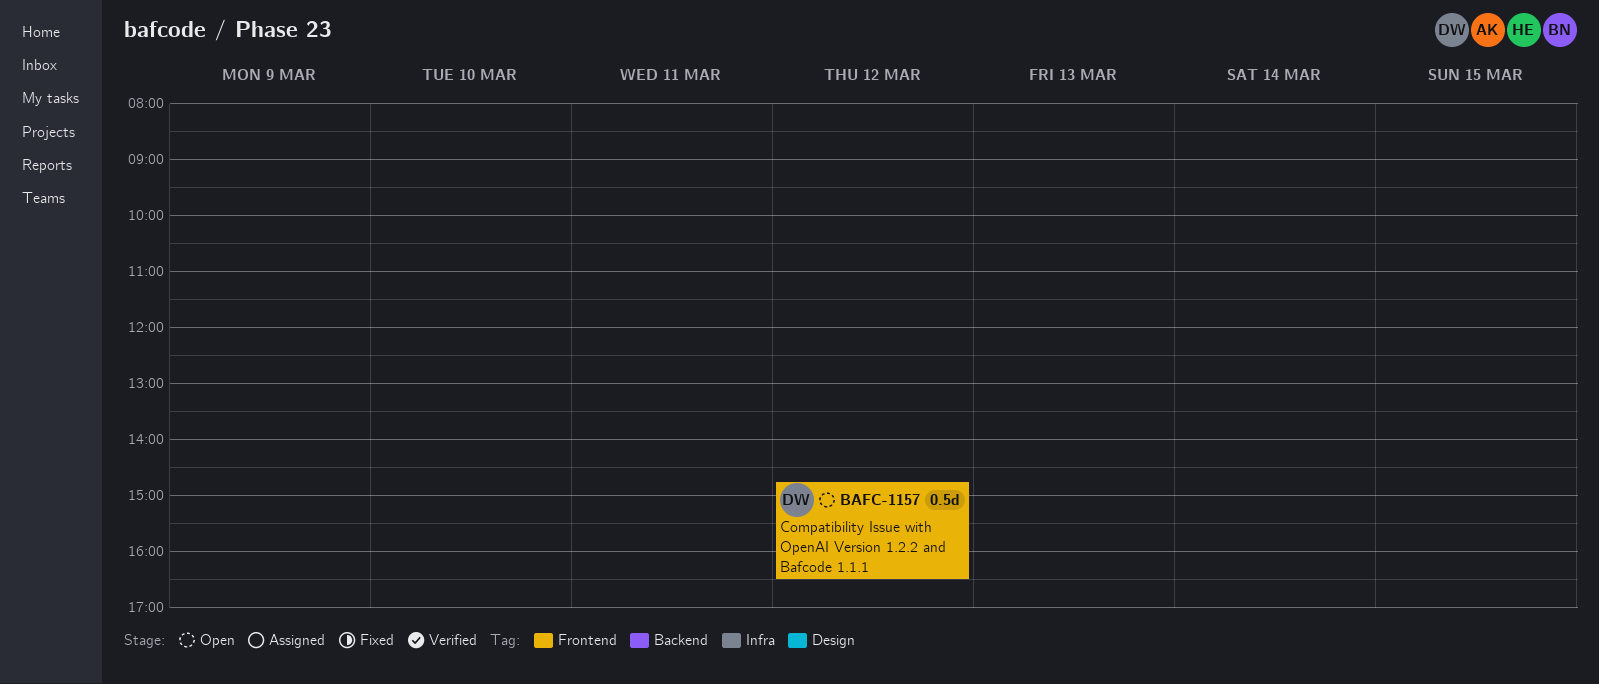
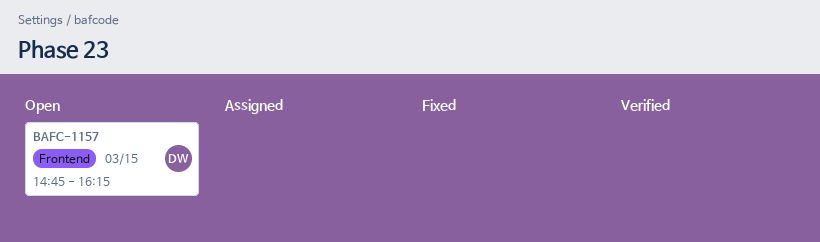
BAFC-1157, day: Mar 12 -> Mar 15
BAFC-1157, ends: 16:30 -> 16:15

